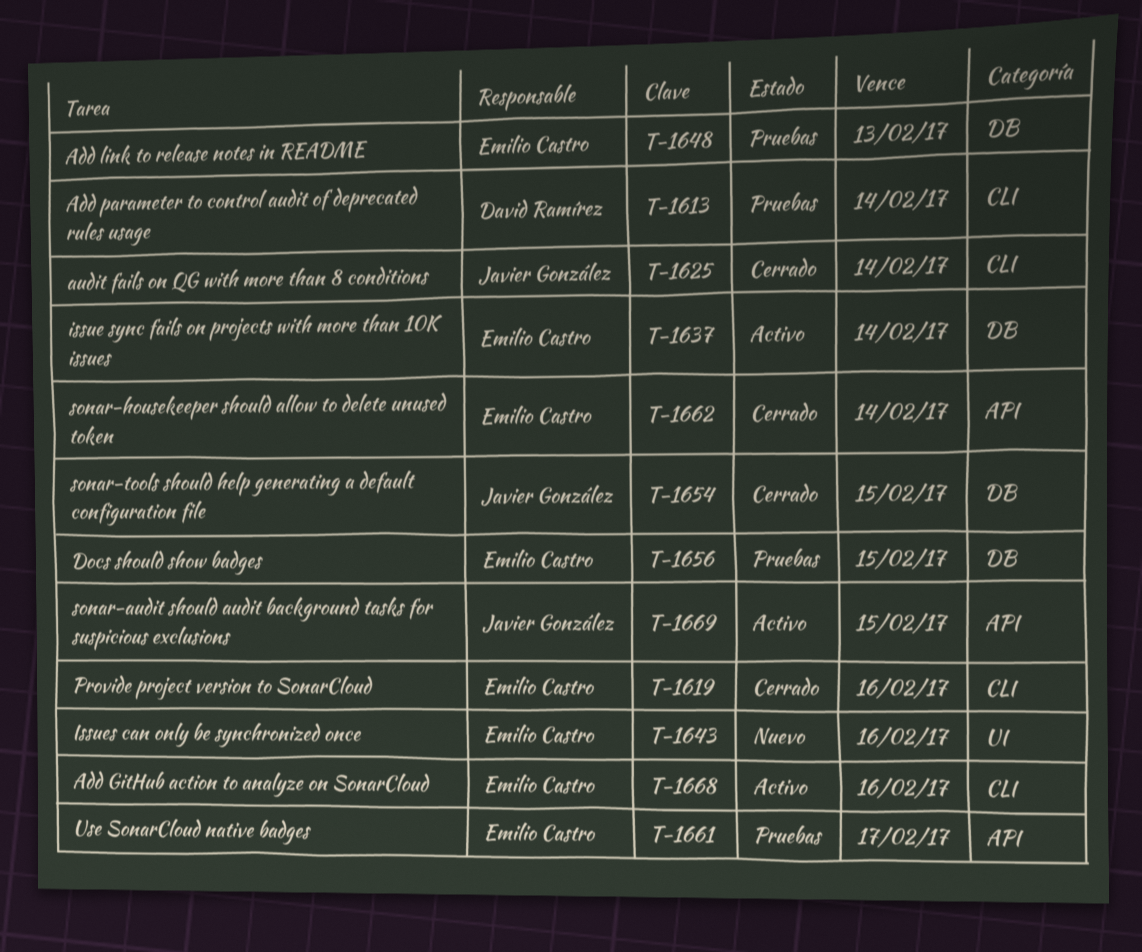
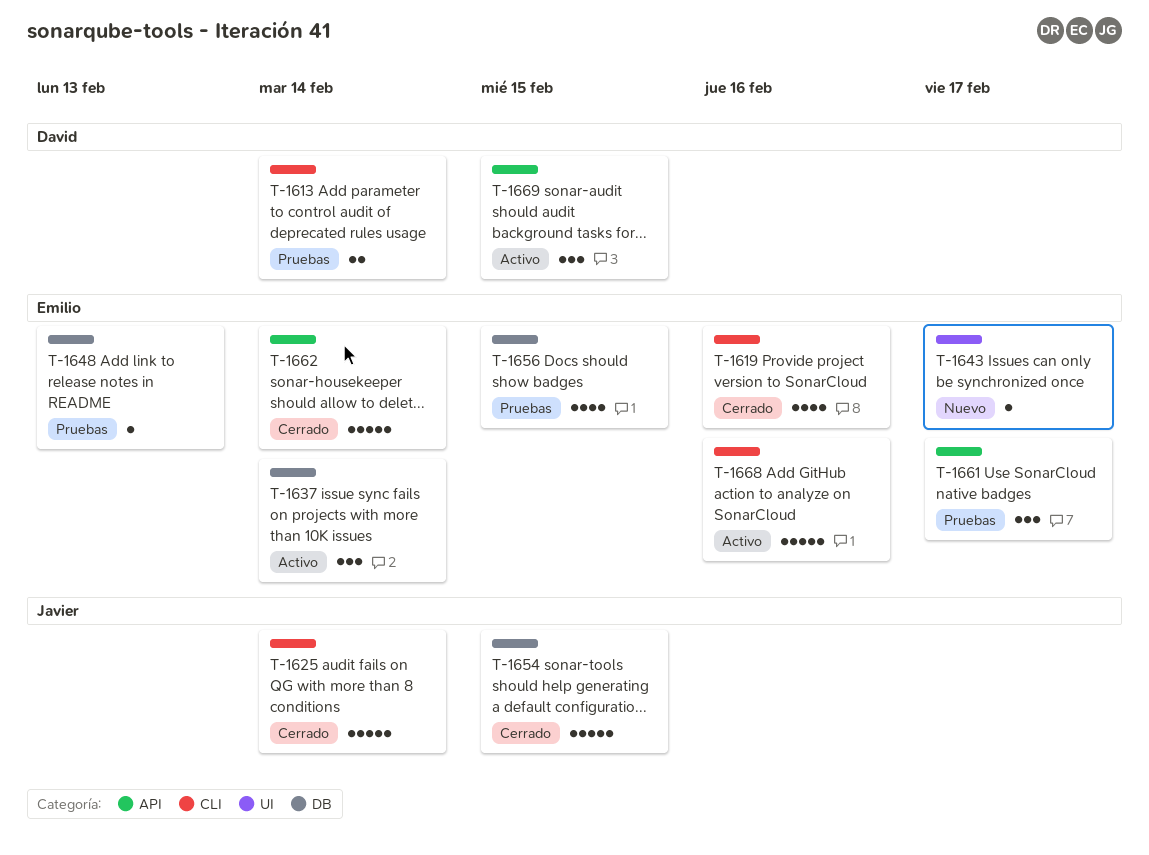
T-1643, due: Feb 16 -> Feb 17
T-1669, owner: Javier González -> David Ramírez

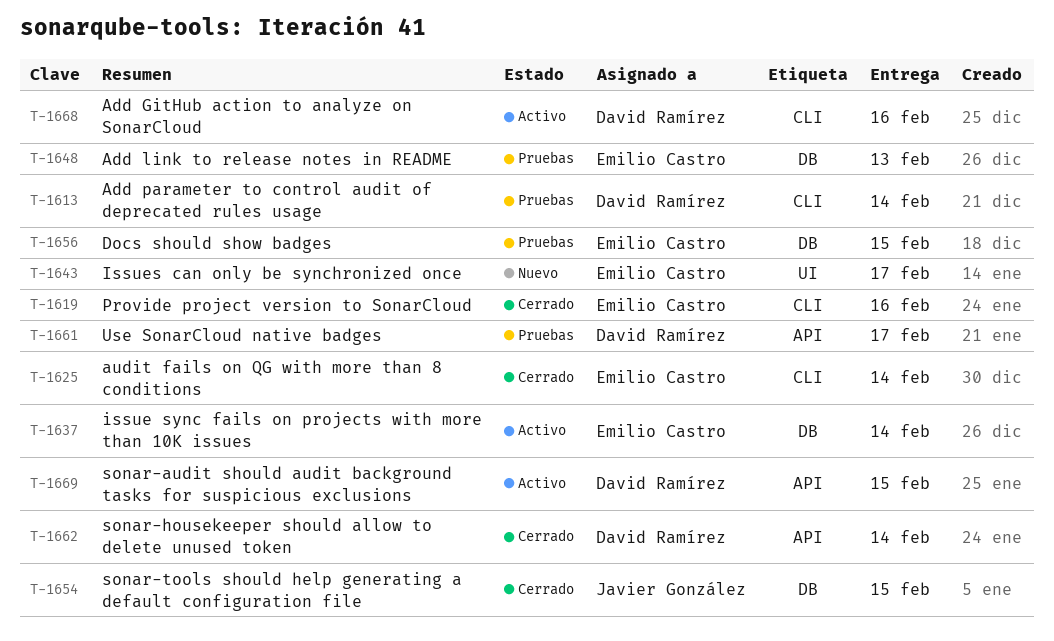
T-1625, owner: Javier González -> Emilio Castro
T-1661, owner: Emilio Castro -> David Ramírez
T-1662, owner: Emilio Castro -> David Ramírez
T-1668, owner: Emilio Castro -> David Ramírez

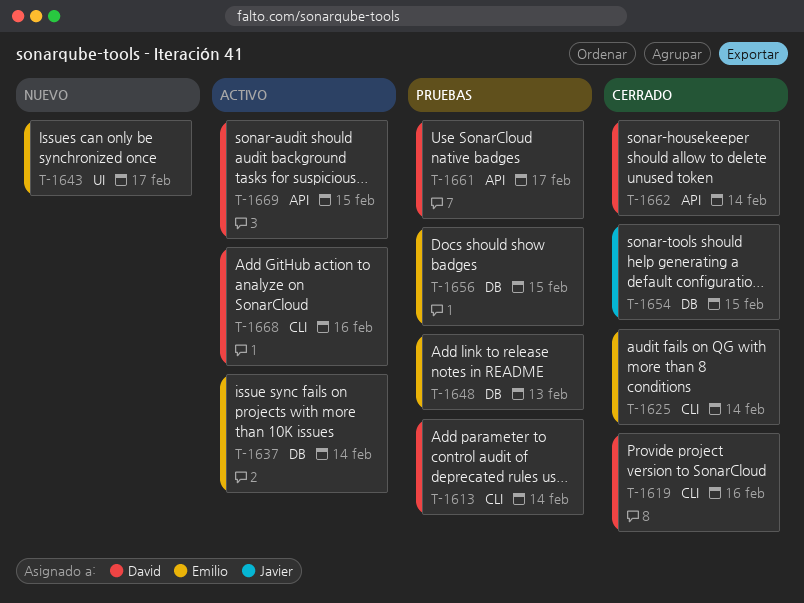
T-1619, owner: Emilio Castro -> David Ramírez

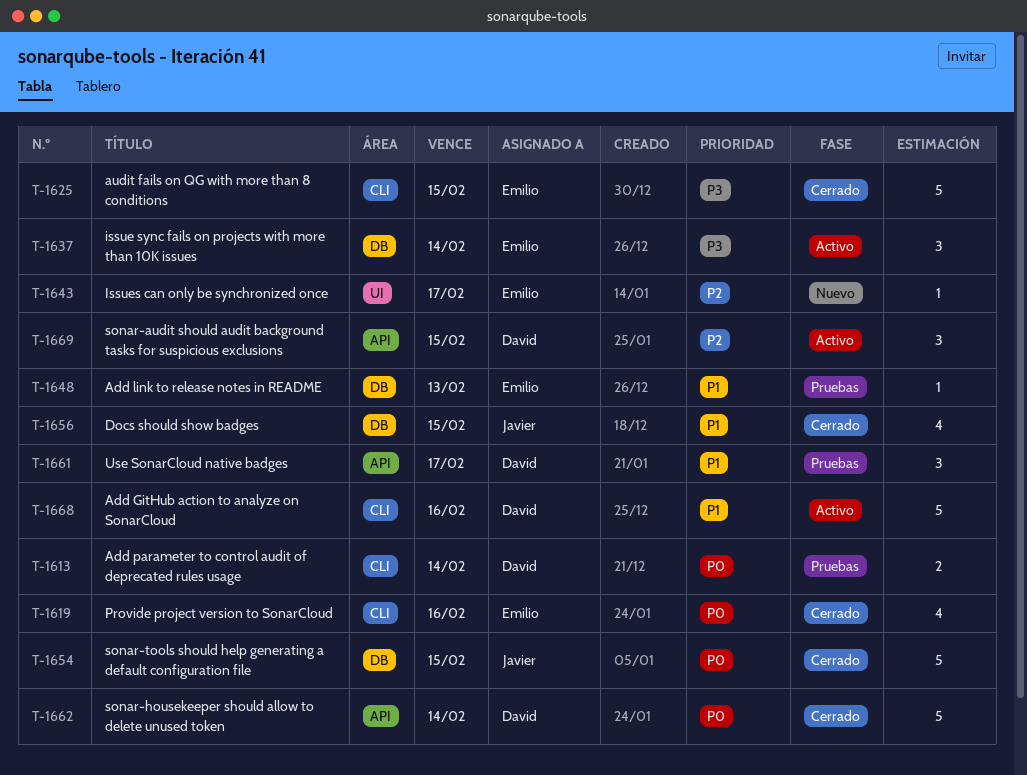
T-1619, owner: David -> Emilio
T-1625, due: Feb 14 -> Feb 15
T-1656, status: Pruebas -> Cerrado
T-1656, owner: Emilio -> Javier

